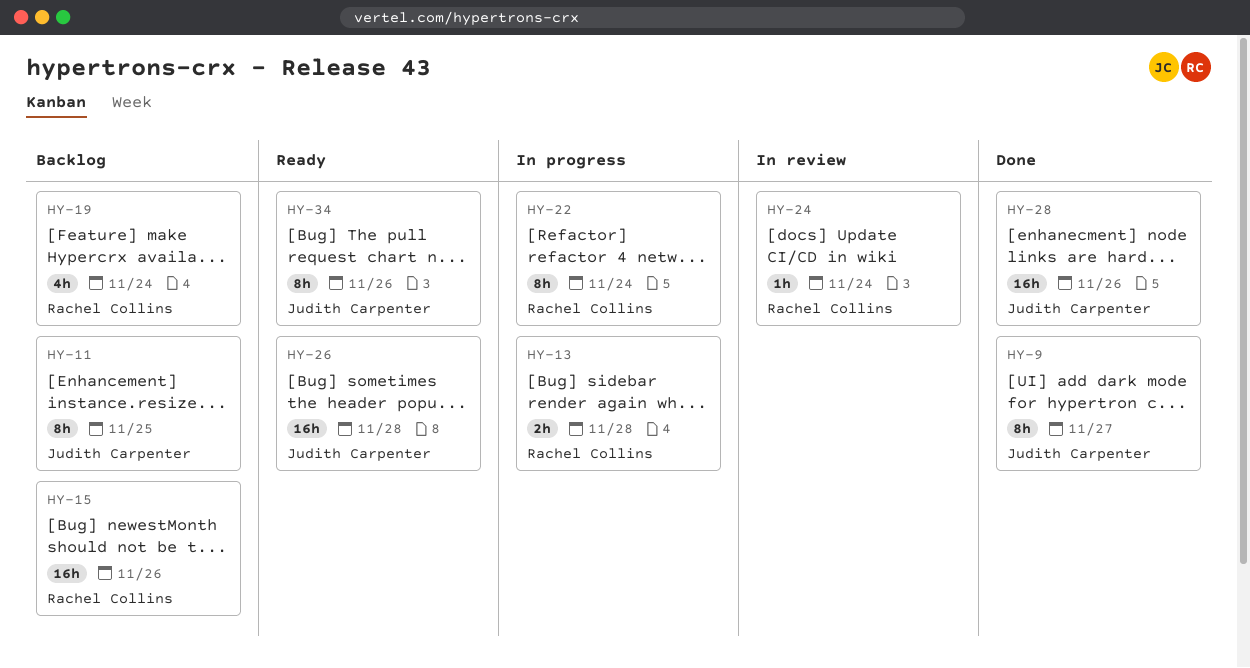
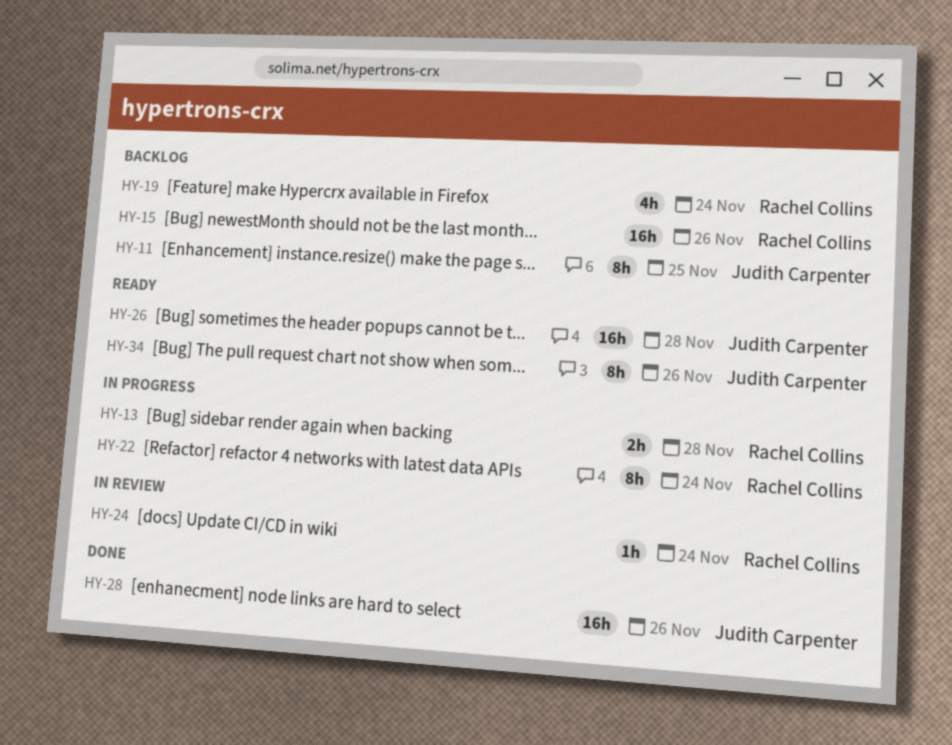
HY-9: present -> none

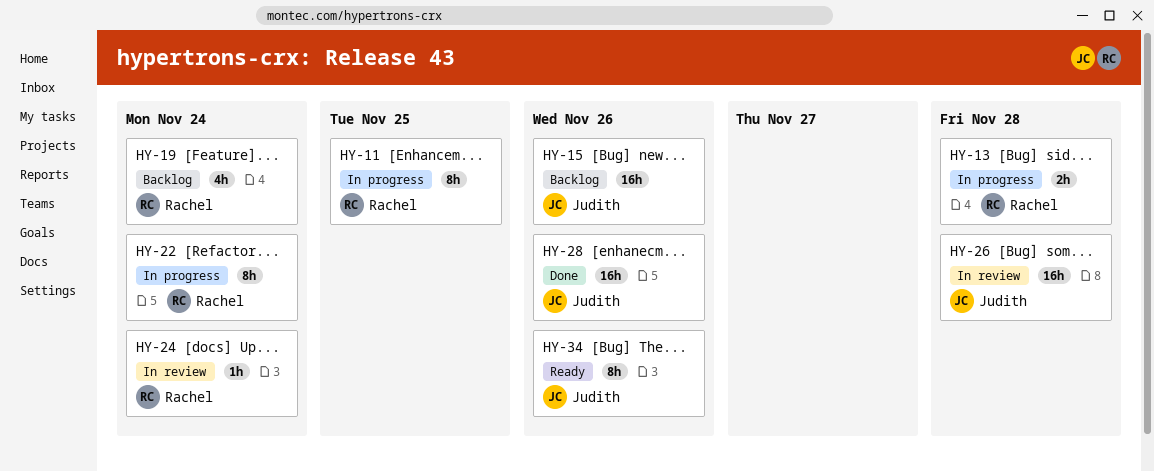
HY-11, status: Backlog -> In progress
HY-11, owner: Judith Carpenter -> Rachel Collins
HY-15, owner: Rachel Collins -> Judith Carpenter
HY-26, status: Ready -> In review

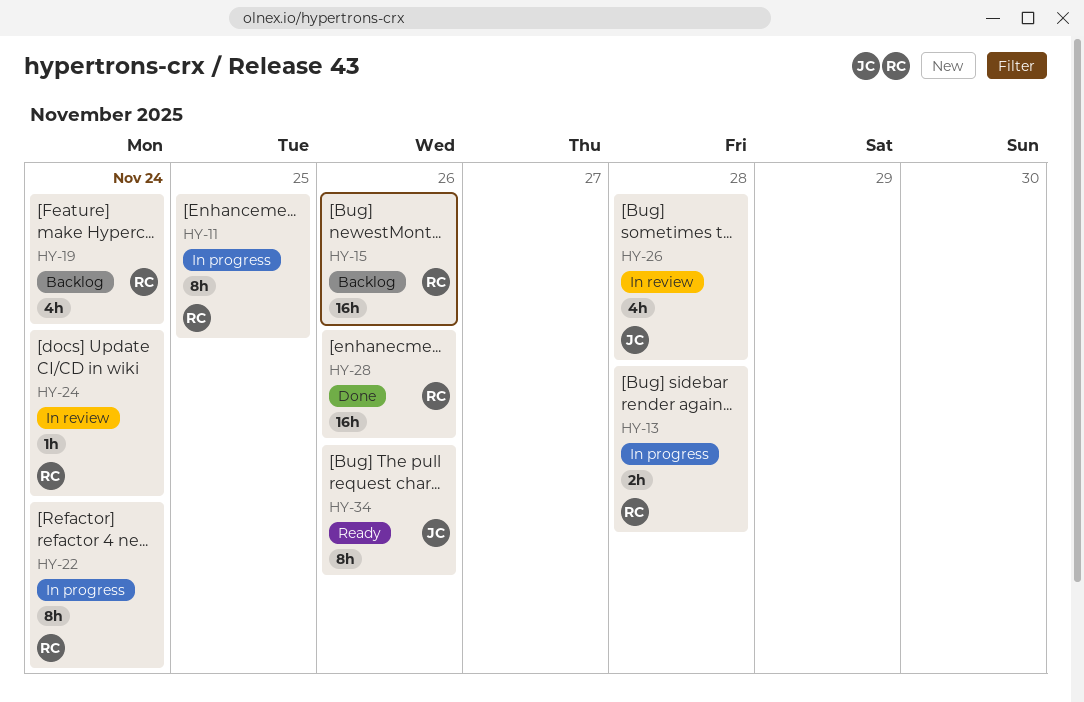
HY-15, owner: Judith -> Rachel
HY-26, estimate: 16h -> 4h
HY-28, owner: Judith -> Rachel

